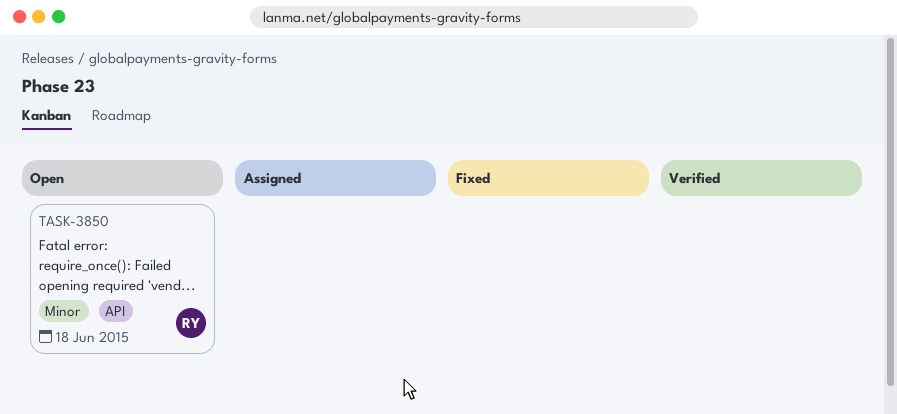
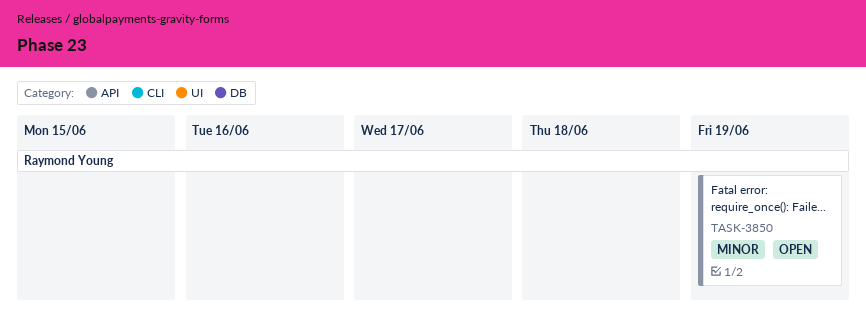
TASK-3850, due: Jun 18 -> Jun 19

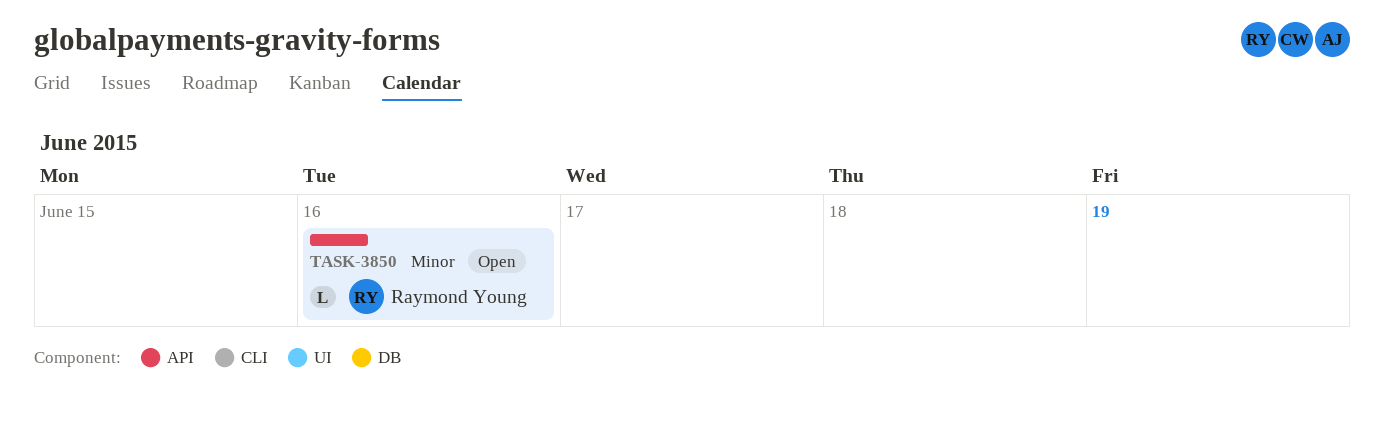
TASK-3850, due: Jun 19 -> Jun 16

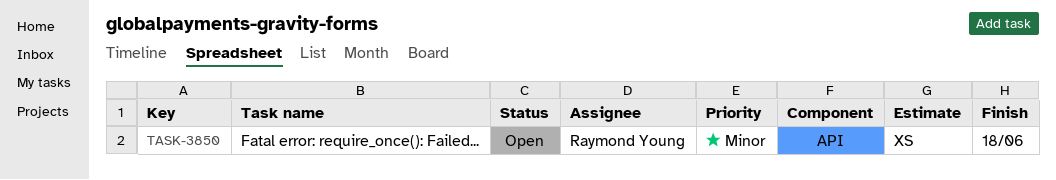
TASK-3850, estimate: L -> XS
TASK-3850, due: Jun 16 -> Jun 18

